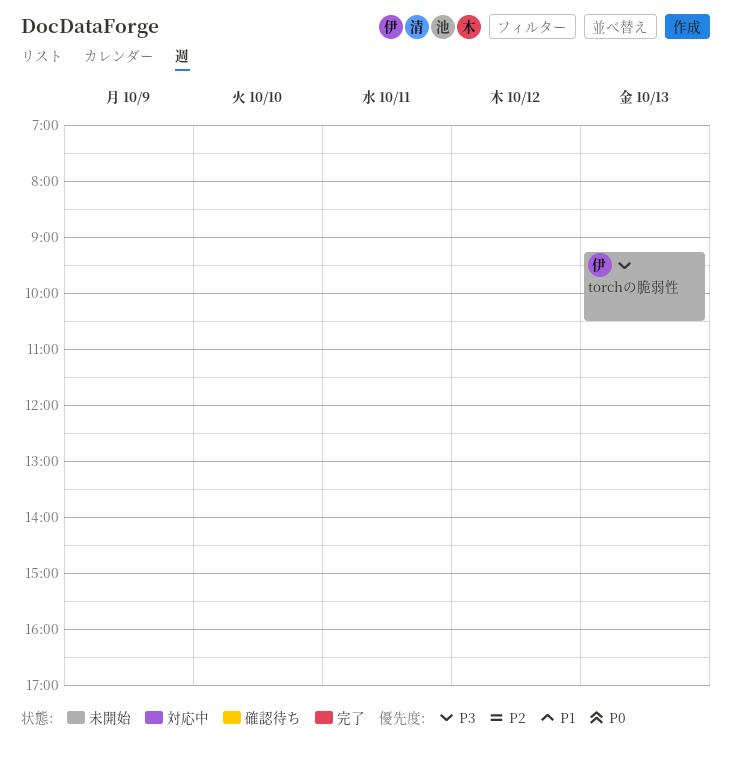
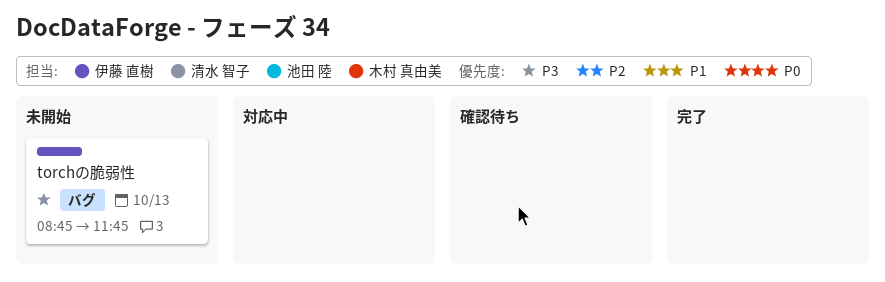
torchの脆弱性, begins: 09:15 -> 08:45
torchの脆弱性, ends: 10:30 -> 11:45

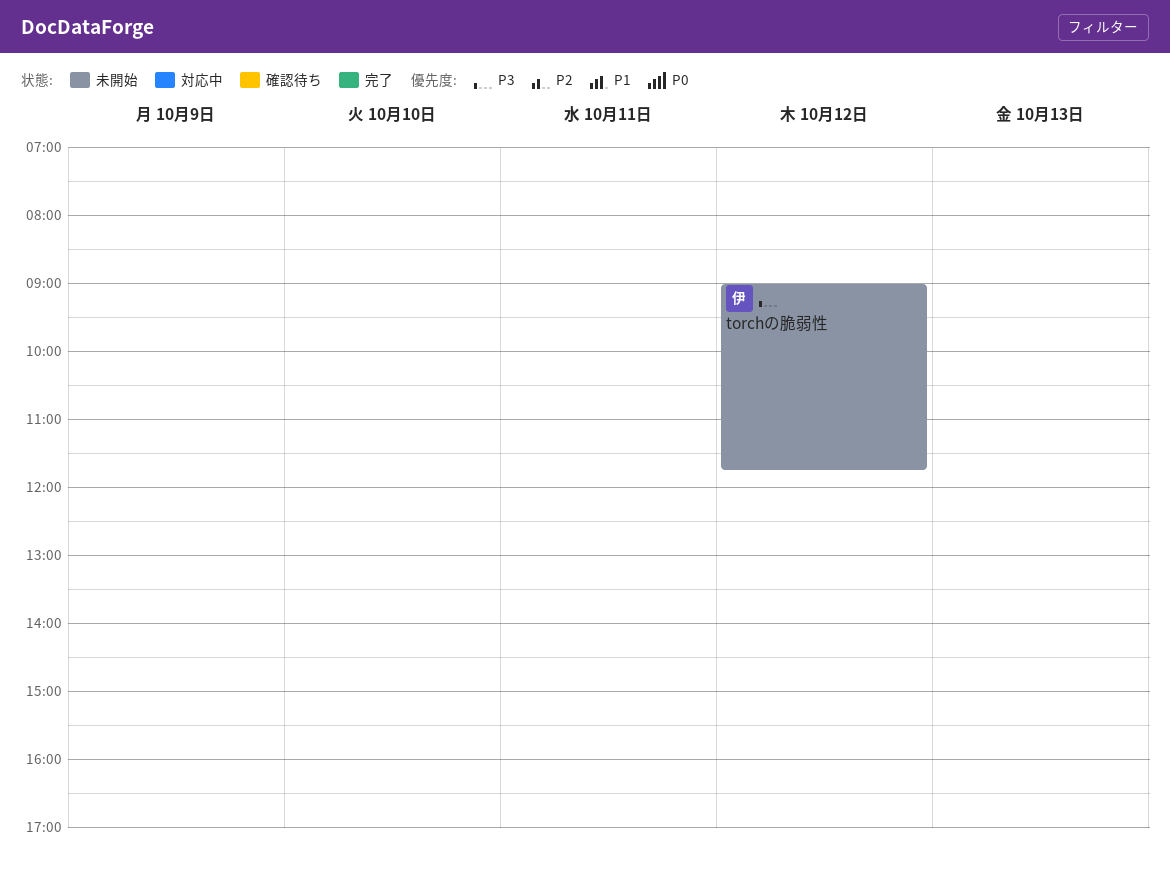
torchの脆弱性, day: Oct 13 -> Oct 12
torchの脆弱性, begins: 08:45 -> 09:00

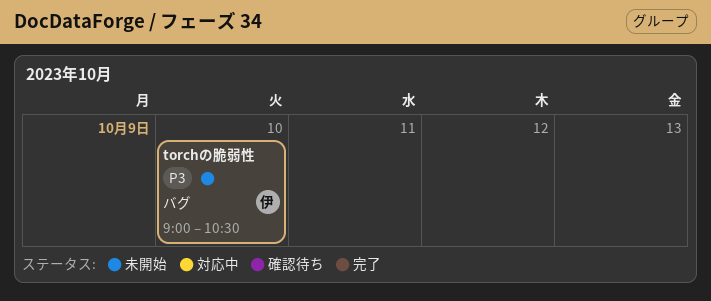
torchの脆弱性, day: Oct 12 -> Oct 10
torchの脆弱性, ends: 11:45 -> 10:30

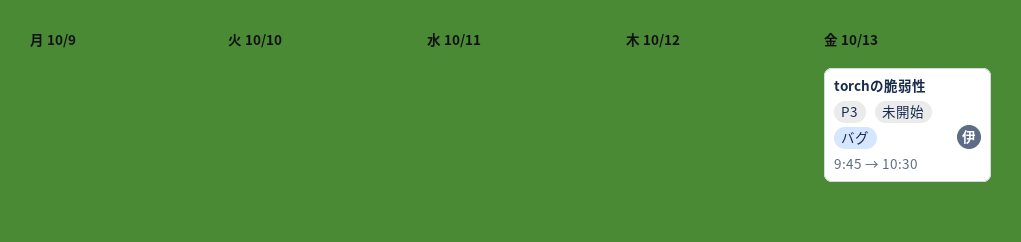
torchの脆弱性, day: Oct 10 -> Oct 13
torchの脆弱性, begins: 09:00 -> 09:45

